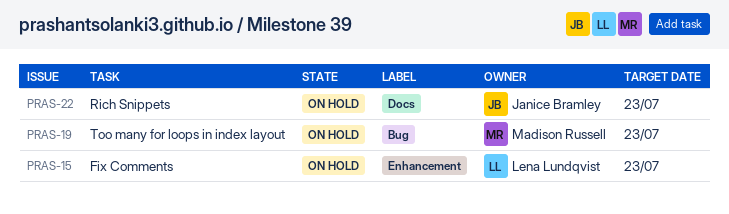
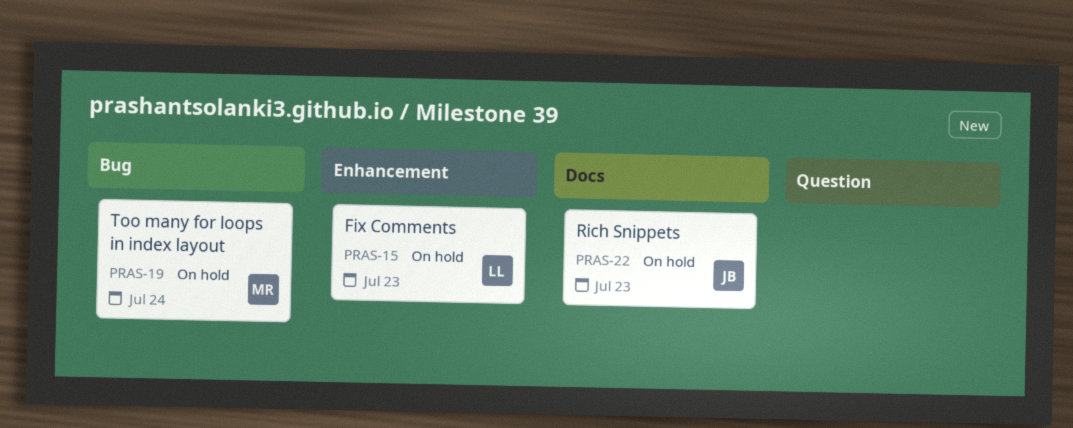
PRAS-19, due: Jul 23 -> Jul 24

